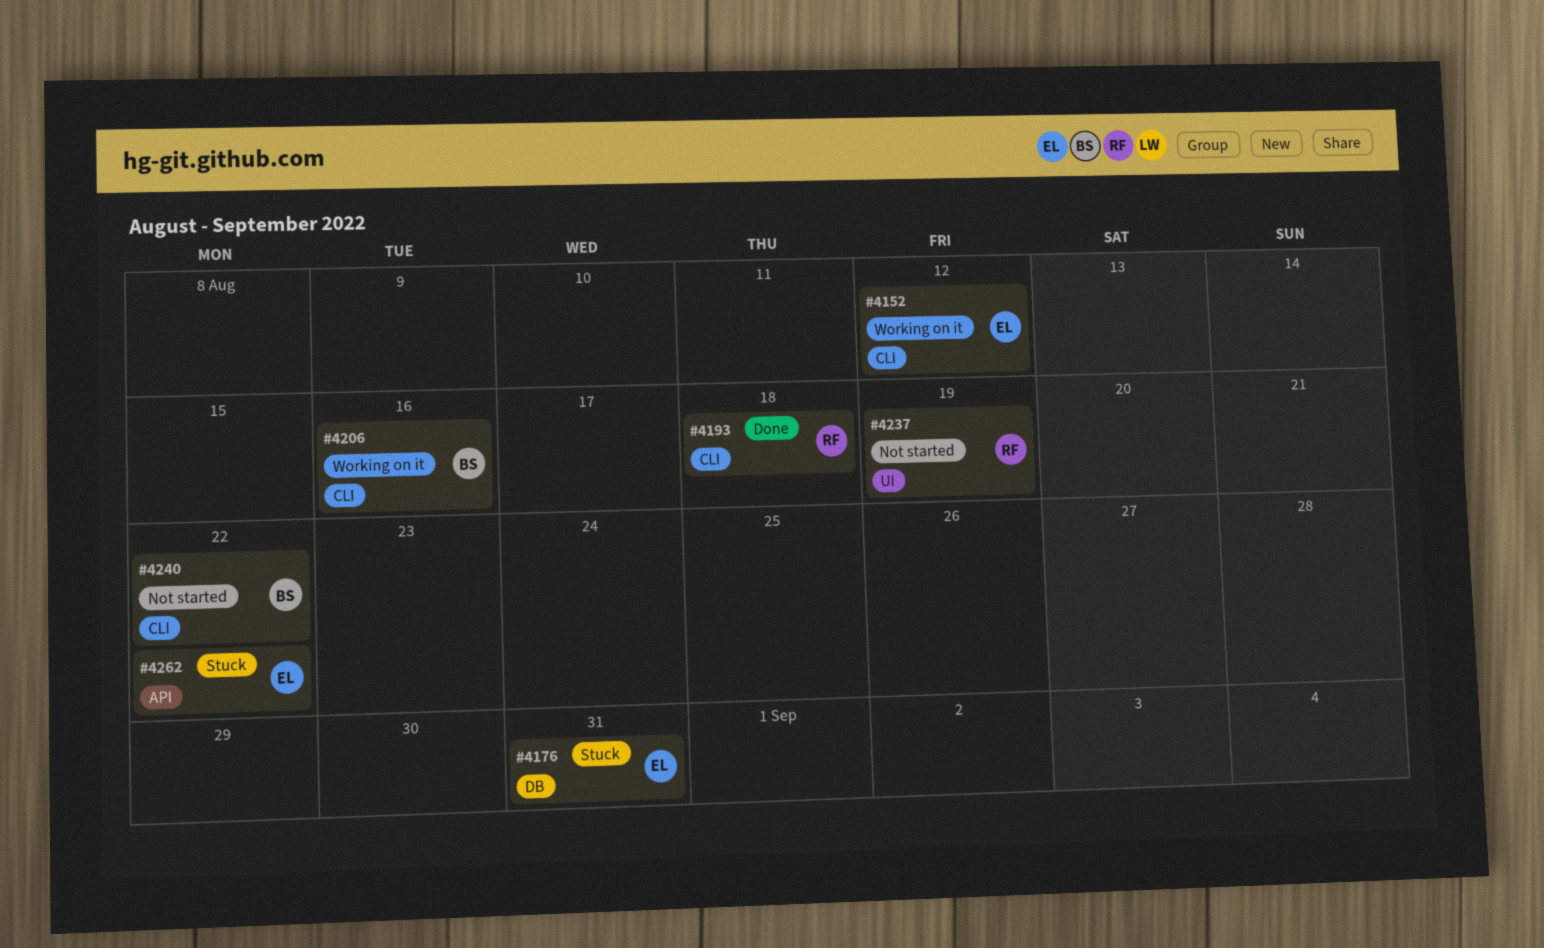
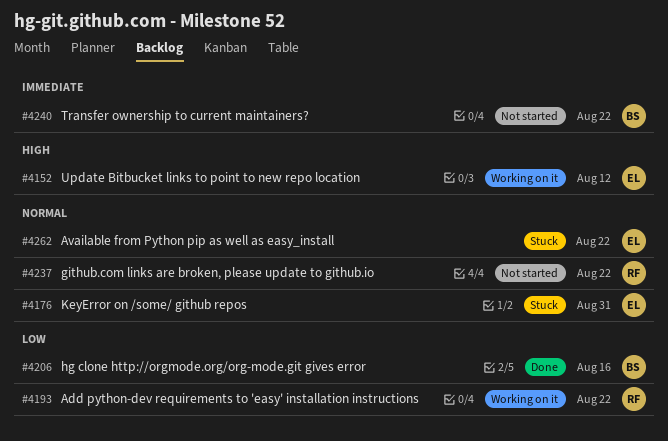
#4193, status: Done -> Working on it
#4193, due: Aug 18 -> Aug 22
#4206, status: Working on it -> Done
#4237, due: Aug 19 -> Aug 22

